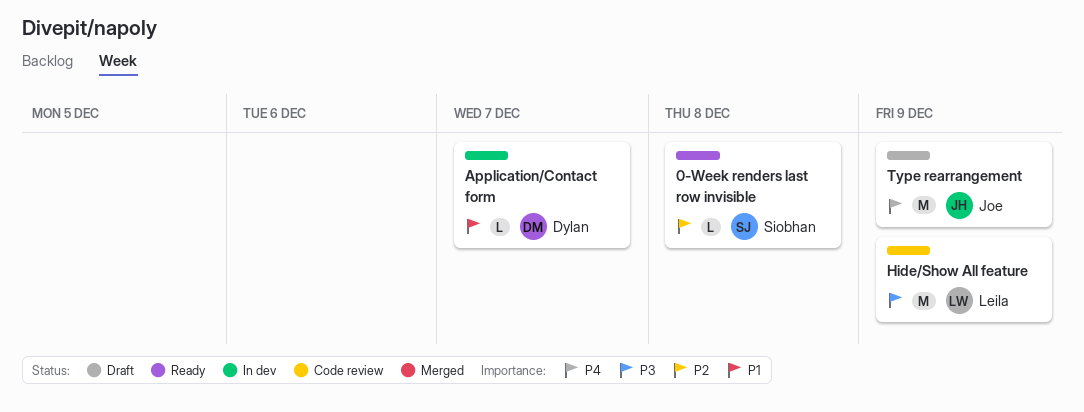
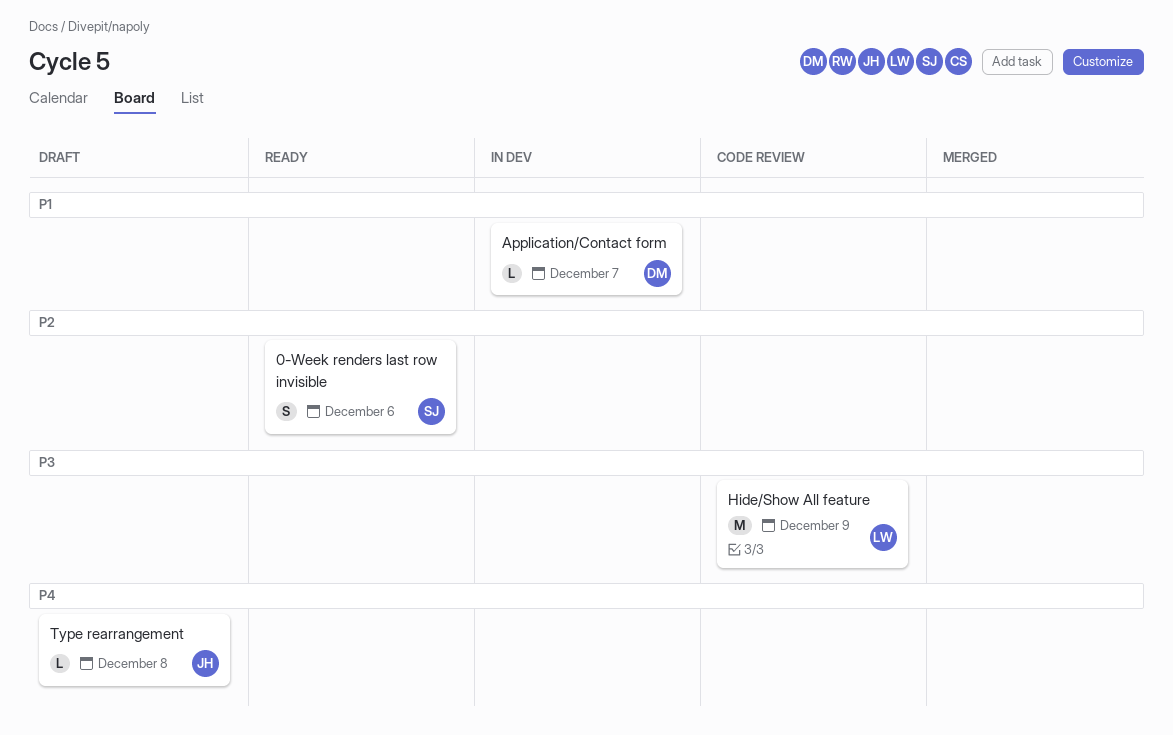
0-Week renders last row invisible, estimate: L -> S
0-Week renders last row invisible, due: Dec 8 -> Dec 6
Type rearrangement, estimate: M -> L
Type rearrangement, due: Dec 9 -> Dec 8

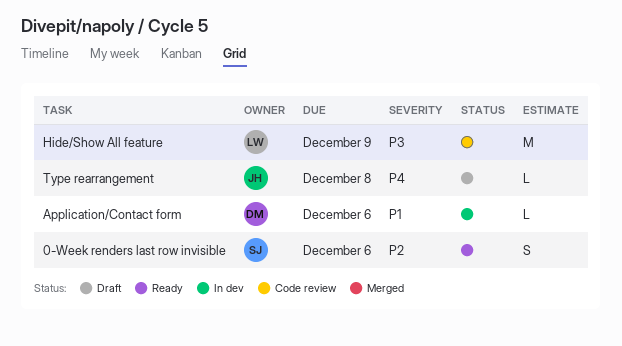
Application/Contact form, due: Dec 7 -> Dec 6

